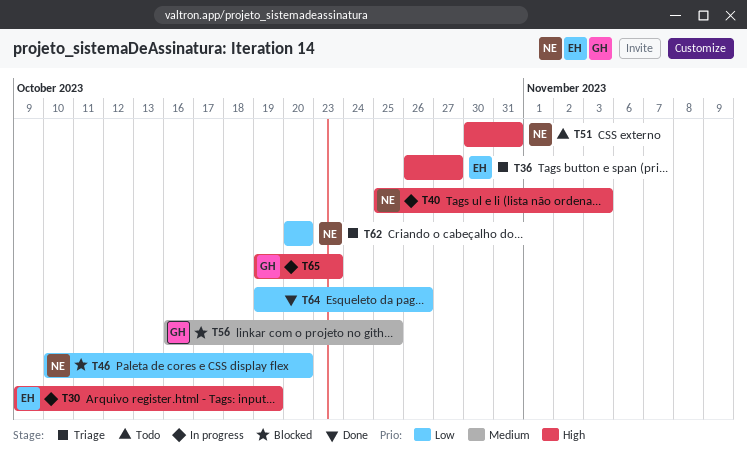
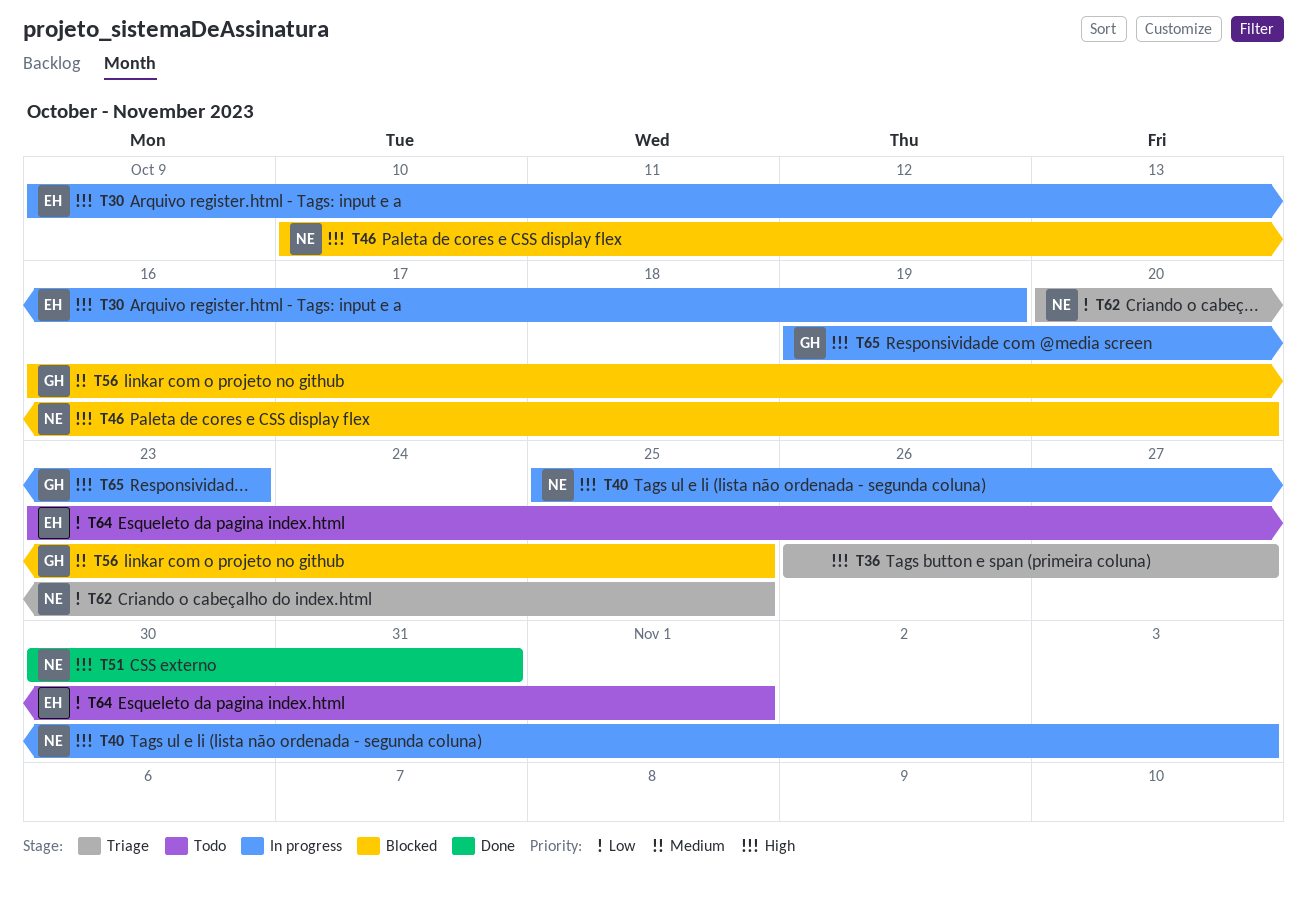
T36, owner: EH -> none
T46, priority: Low -> High
T51, status: Todo -> Done
T62, due: Oct 20 -> Oct 25
T64, status: Done -> Todo
T64, owner: none -> EH
T64, start: Oct 19 -> Oct 23
T64, due: Oct 26 -> Nov 1

